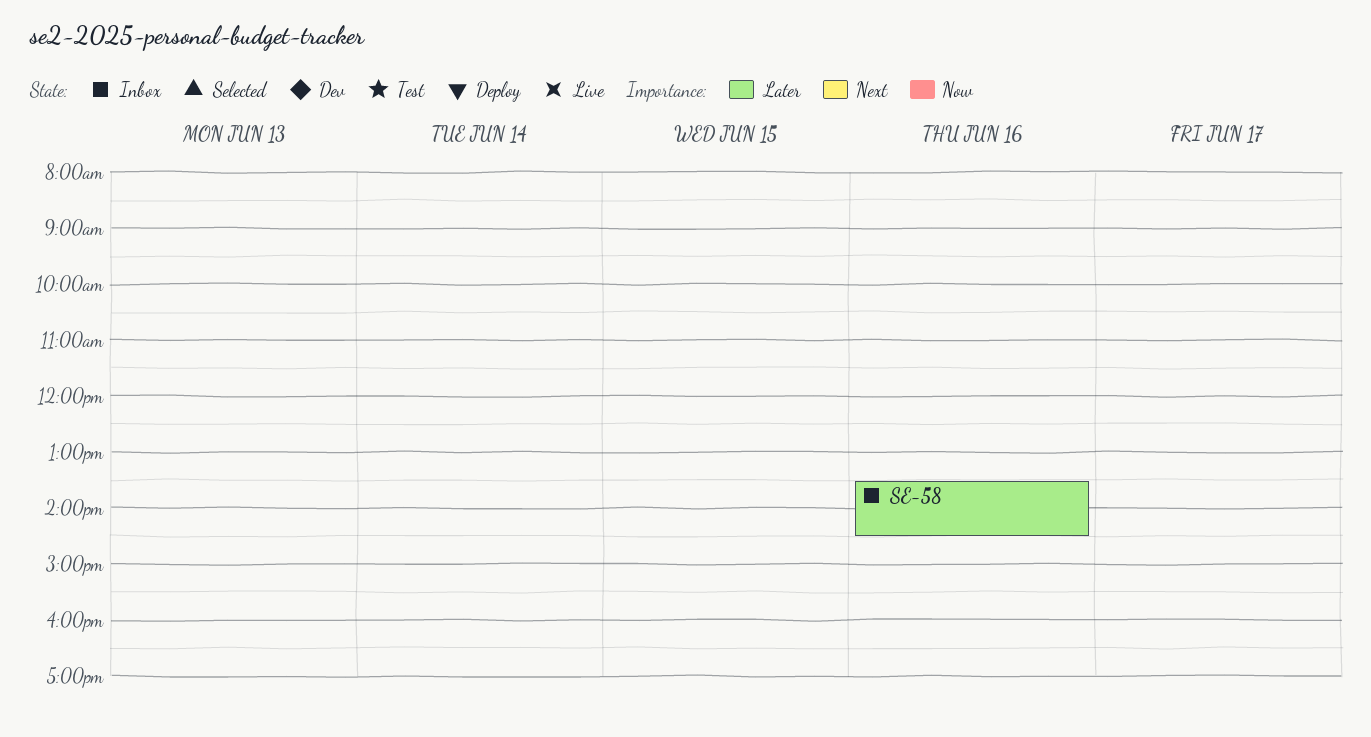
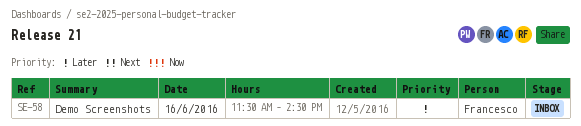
SE-58, begins: 13:30 -> 11:30

